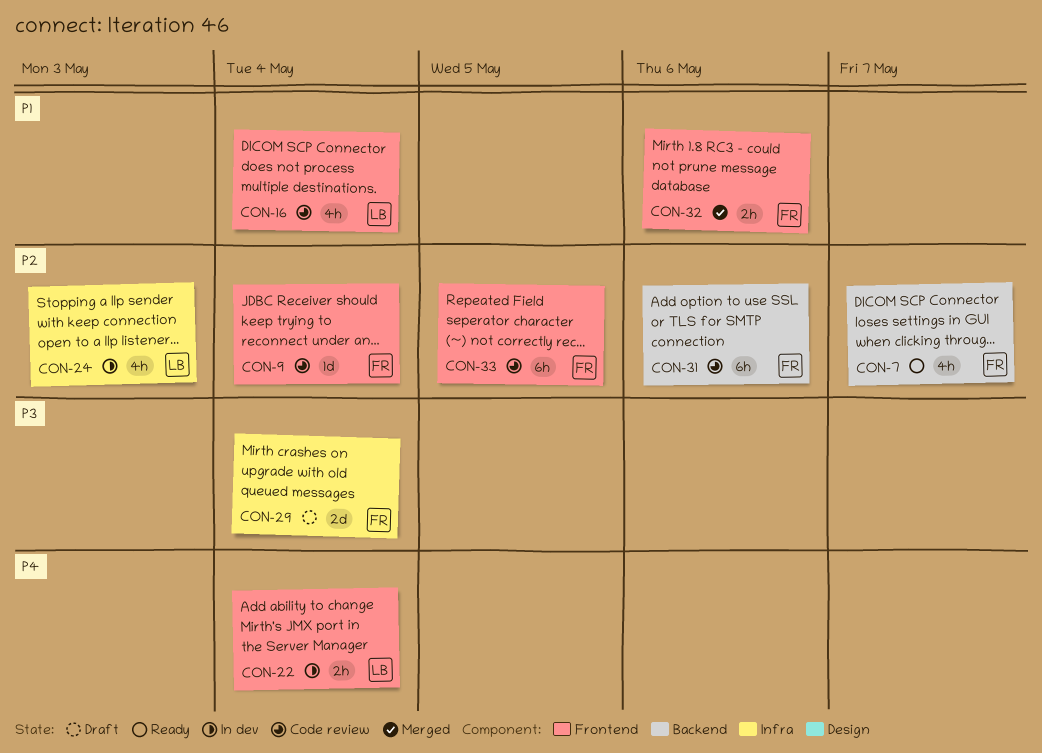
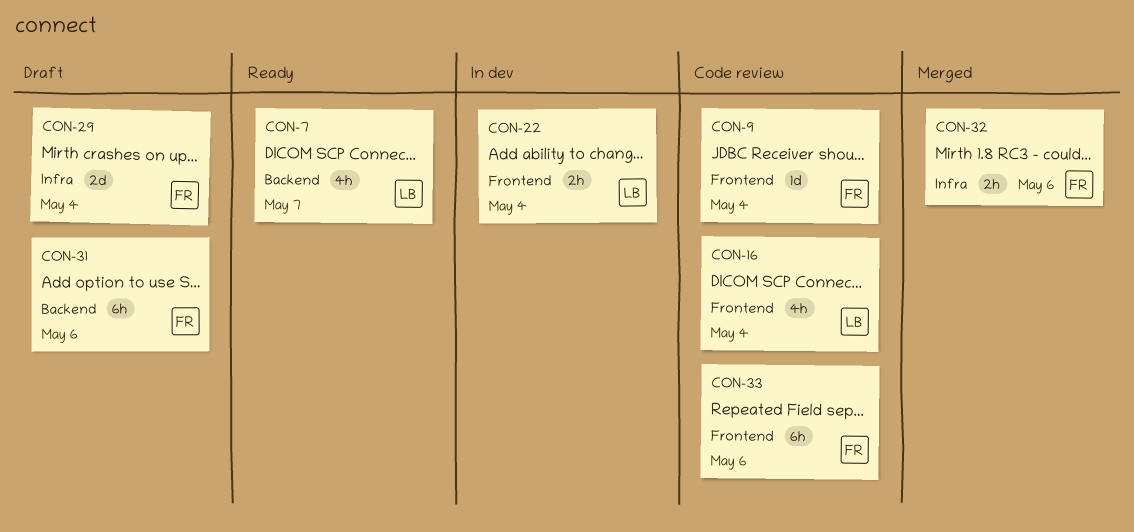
CON-7, owner: FR -> LB
CON-24: present -> none
CON-31, status: Code review -> Draft
CON-32, label: Frontend -> Infra
CON-33, due: May 5 -> May 6

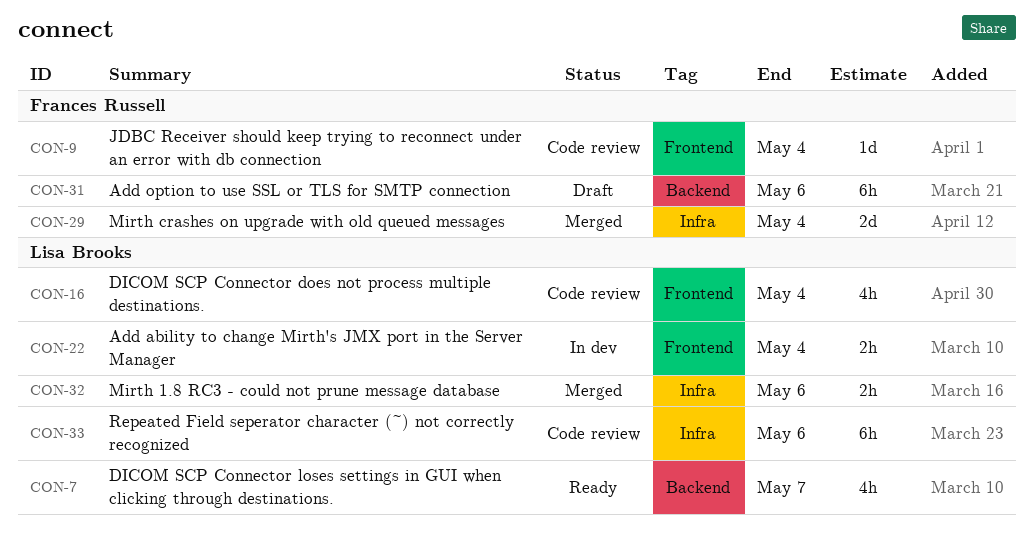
CON-29, status: Draft -> Merged
CON-32, owner: Frances Russell -> Lisa Brooks
CON-33, owner: Frances Russell -> Lisa Brooks
CON-33, label: Frontend -> Infra

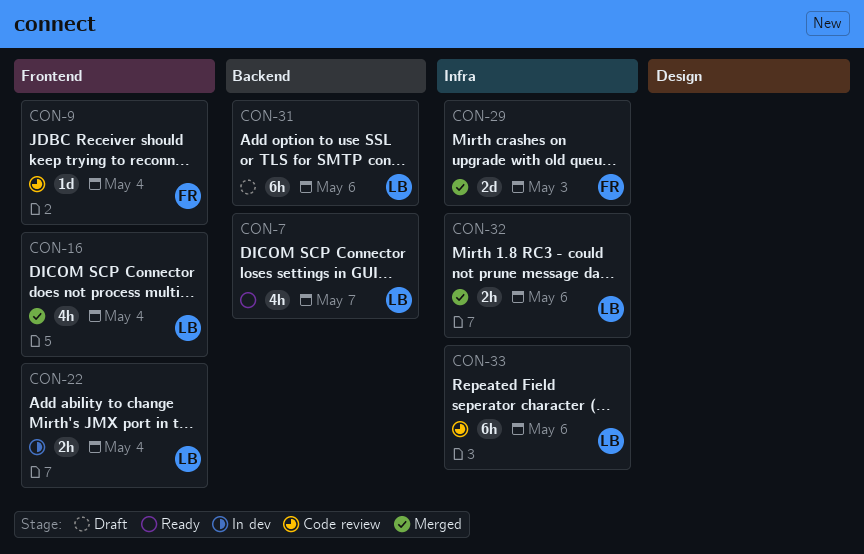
CON-16, status: Code review -> Merged
CON-29, due: May 4 -> May 3
CON-31, owner: Frances Russell -> Lisa Brooks

